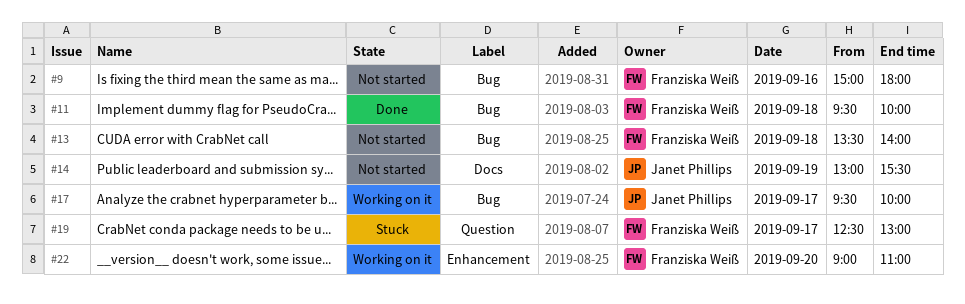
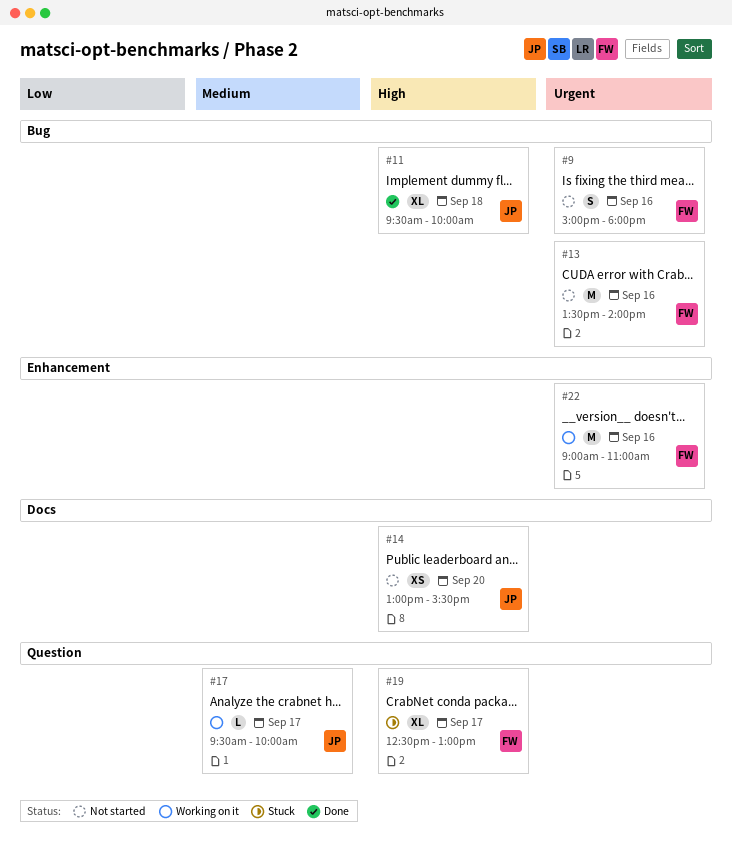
#11, owner: Franziska Weiß -> Janet Phillips
#13, day: Sep 18 -> Sep 16
#14, day: Sep 19 -> Sep 20
#17, label: Bug -> Question
#22, day: Sep 20 -> Sep 16

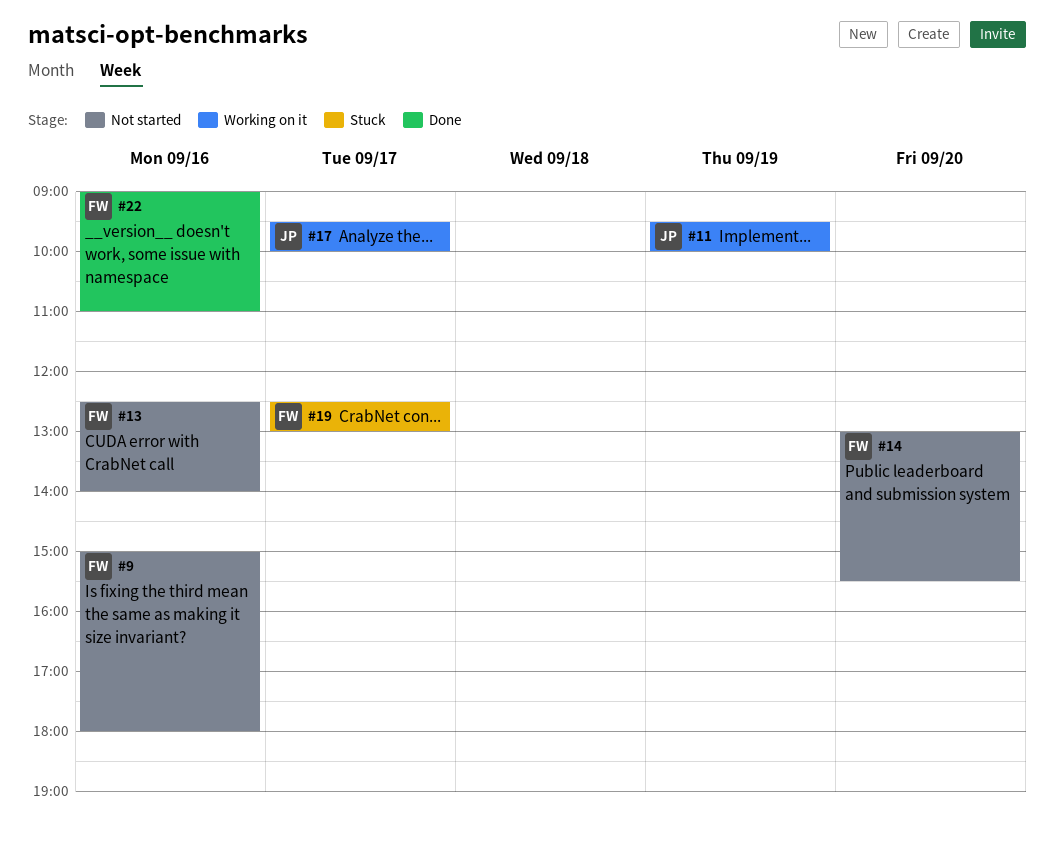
#11, status: Done -> Working on it
#11, day: Sep 18 -> Sep 19
#13, begins: 13:30 -> 12:30
#14, owner: JP -> FW
#22, status: Working on it -> Done

